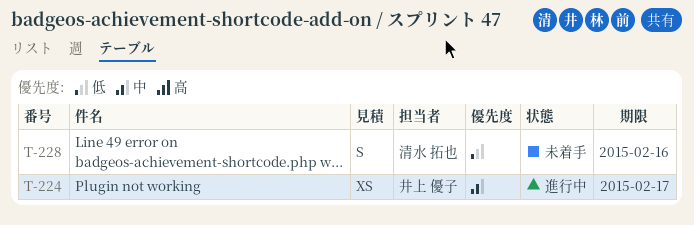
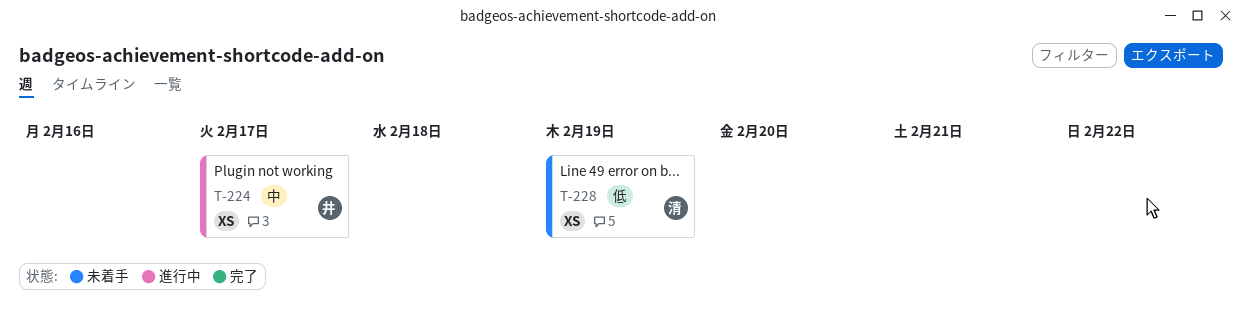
T-228, estimate: S -> XS
T-228, due: Feb 16 -> Feb 19

